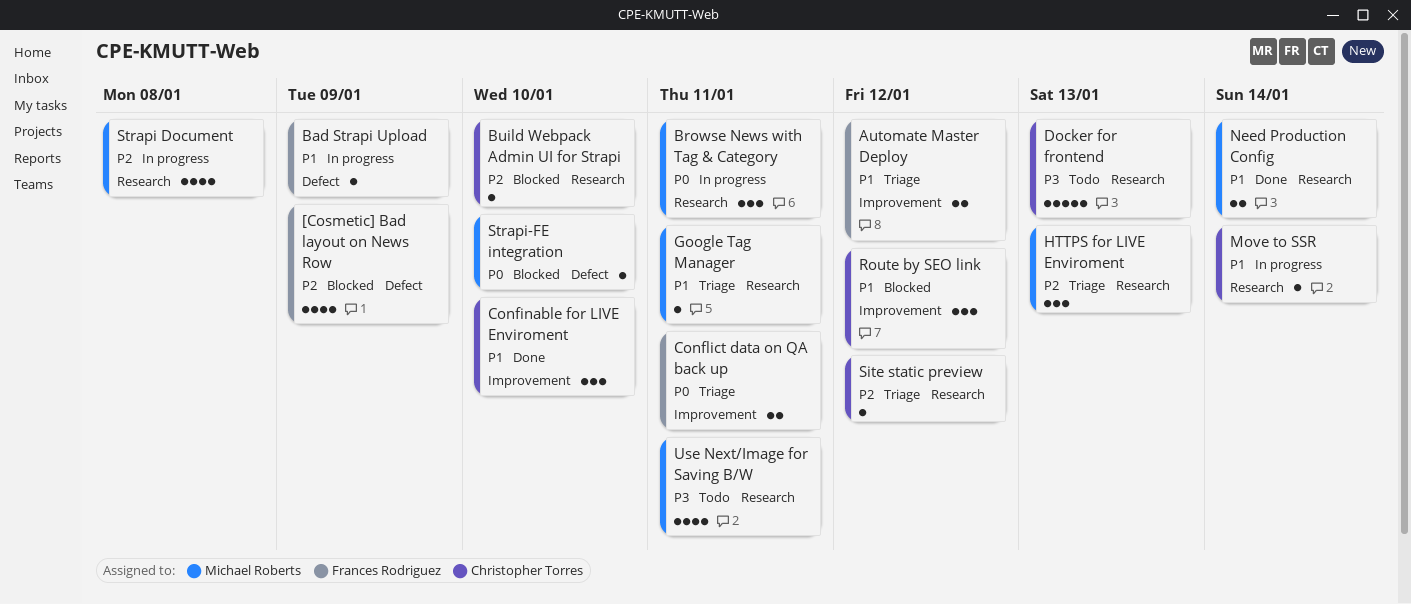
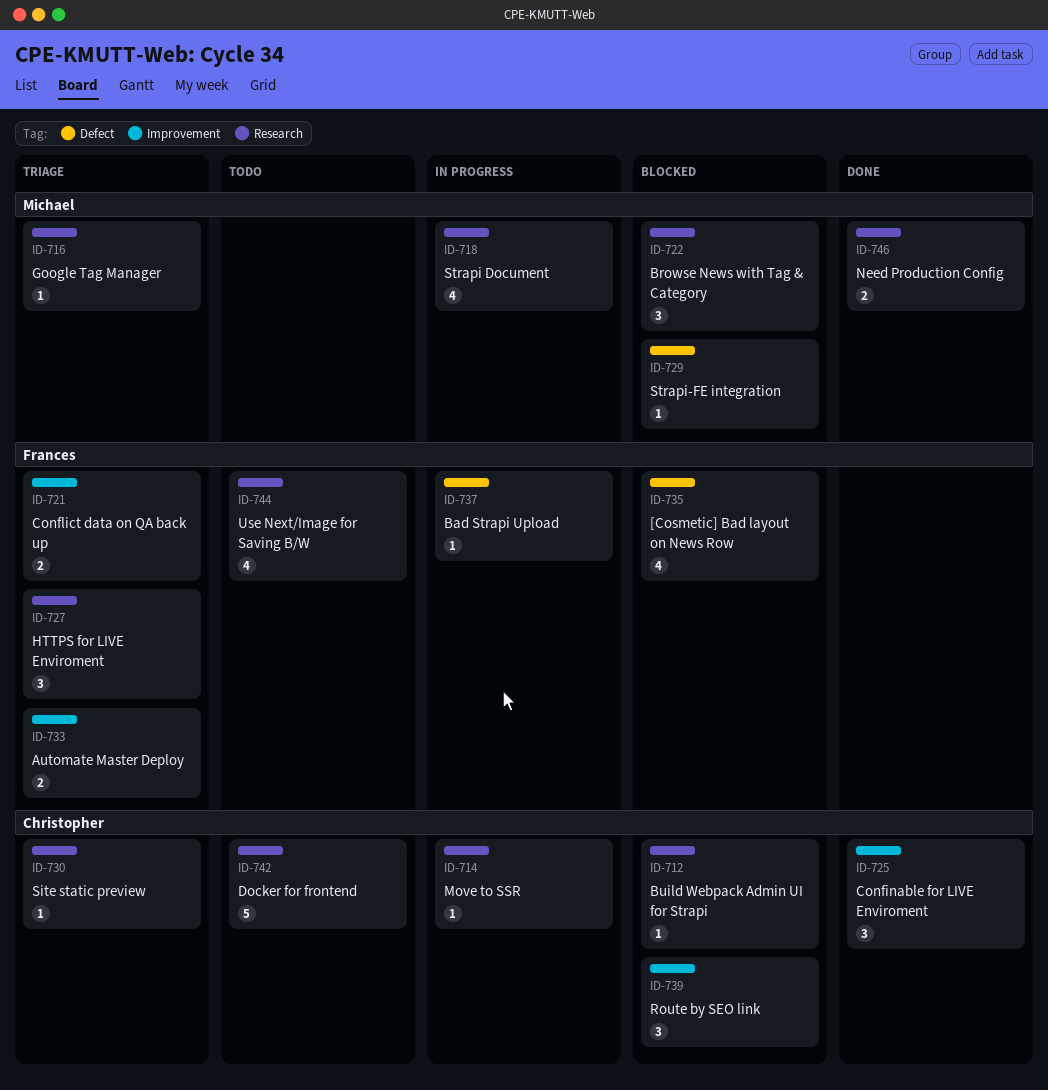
Browse News with Tag & Category, status: In progress -> Blocked
HTTPS for LIVE Enviroment, owner: Michael Roberts -> Frances Rodriguez
Use Next/Image for Saving B/W, owner: Michael Roberts -> Frances Rodriguez

